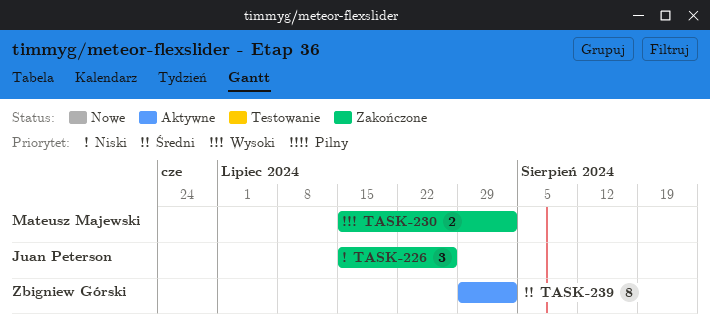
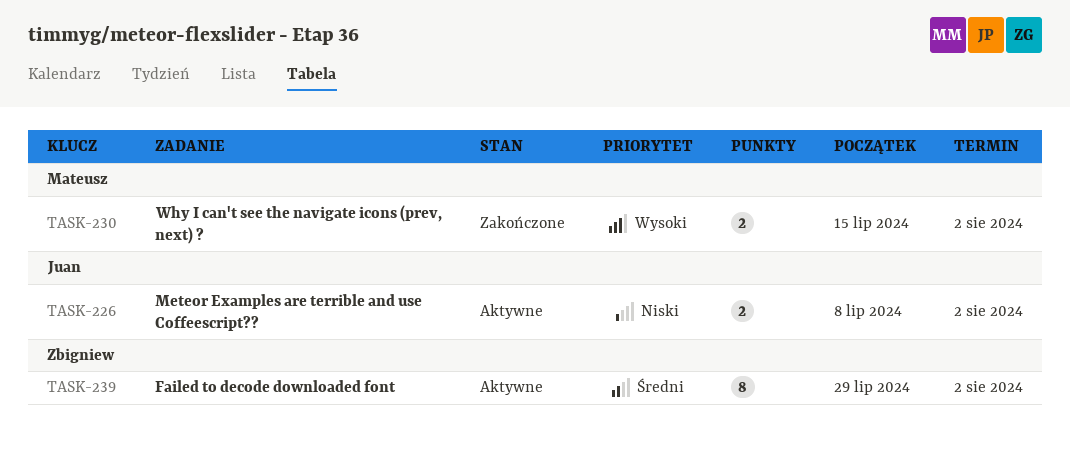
TASK-226, status: Zakończone -> Aktywne
TASK-226, estimate: 3 -> 2
TASK-226, start: Jul 15 -> Jul 8
TASK-226, due: Jul 26 -> Aug 2

